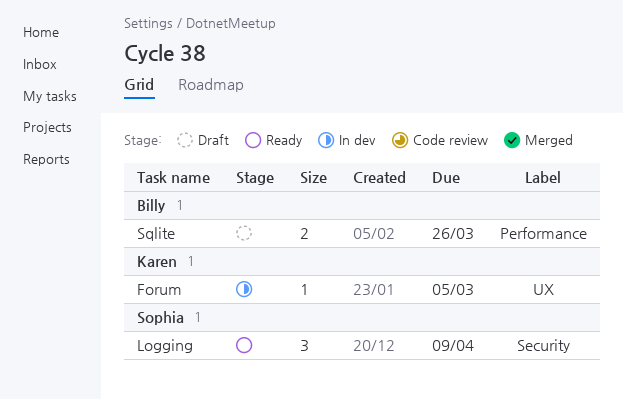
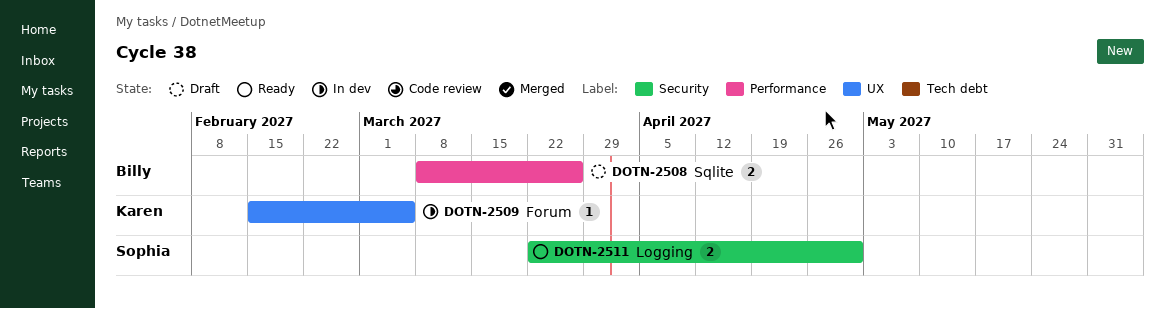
Logging, estimate: 3 -> 2
Logging, due: Apr 9 -> Apr 30

